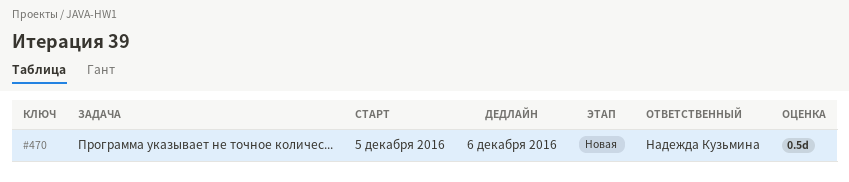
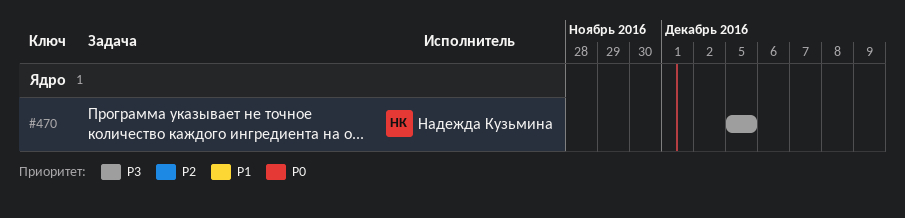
#470, due: Dec 6 -> Dec 5

